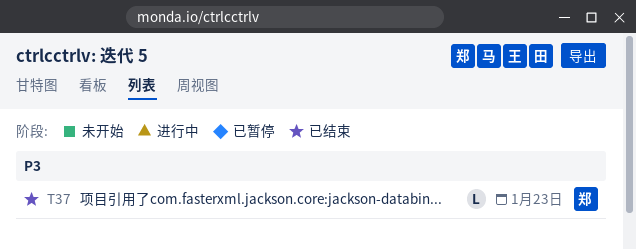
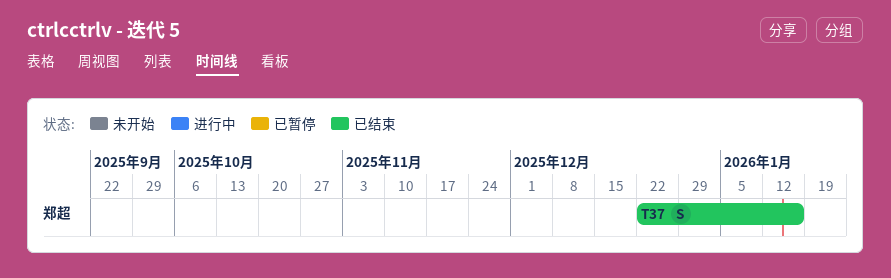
T37, estimate: L -> S
T37, due: Jan 23 -> Jan 16

